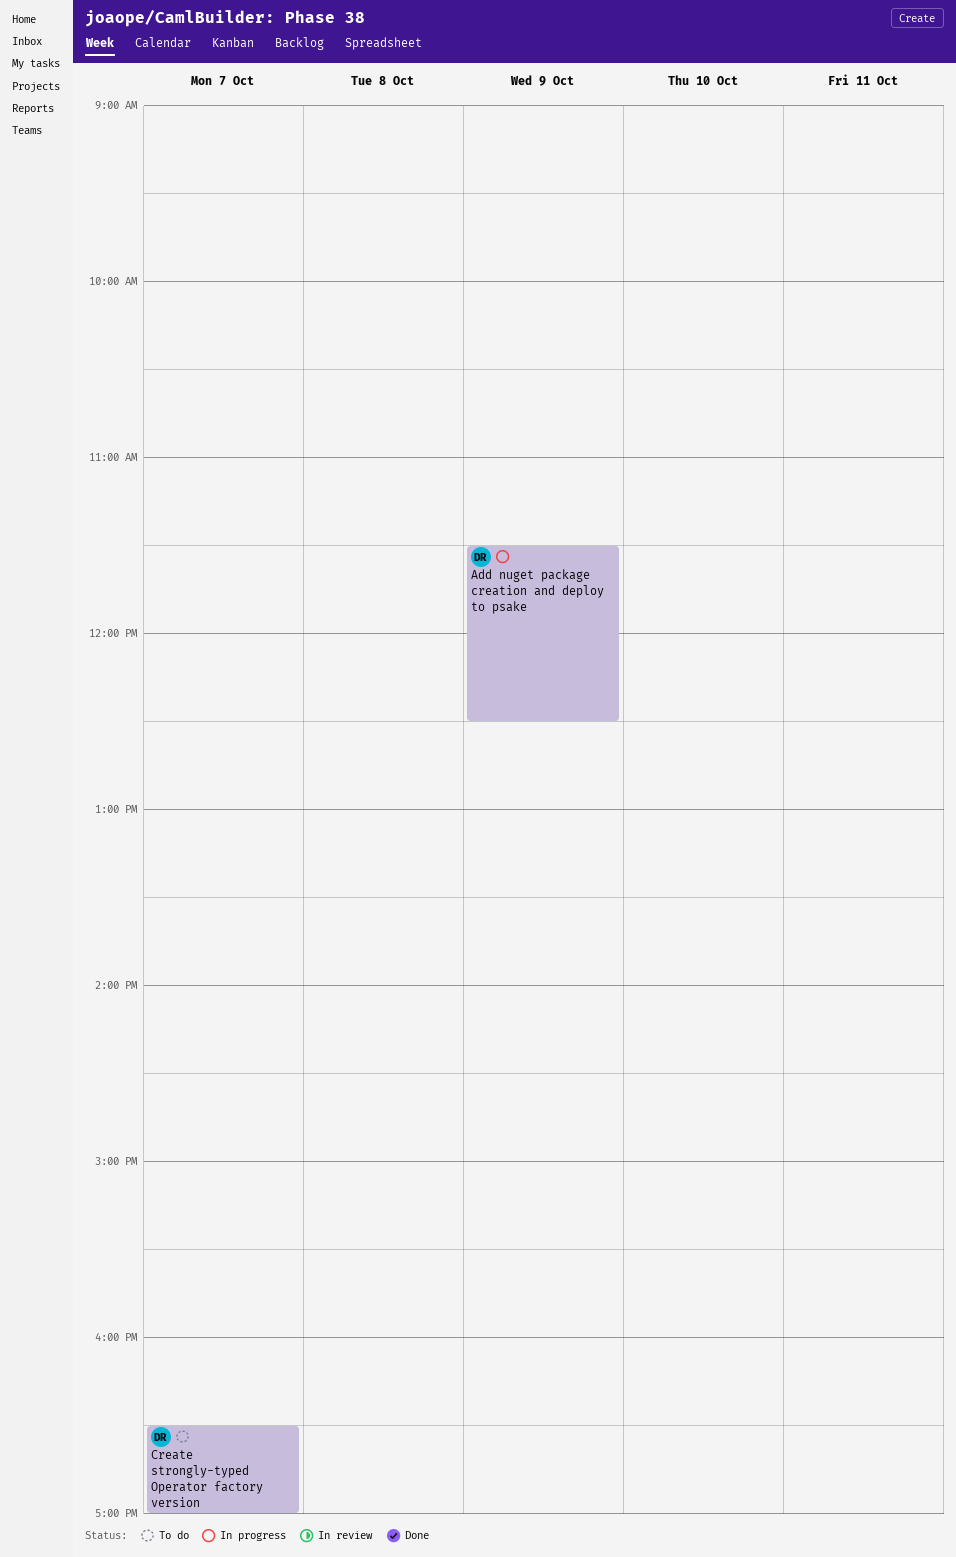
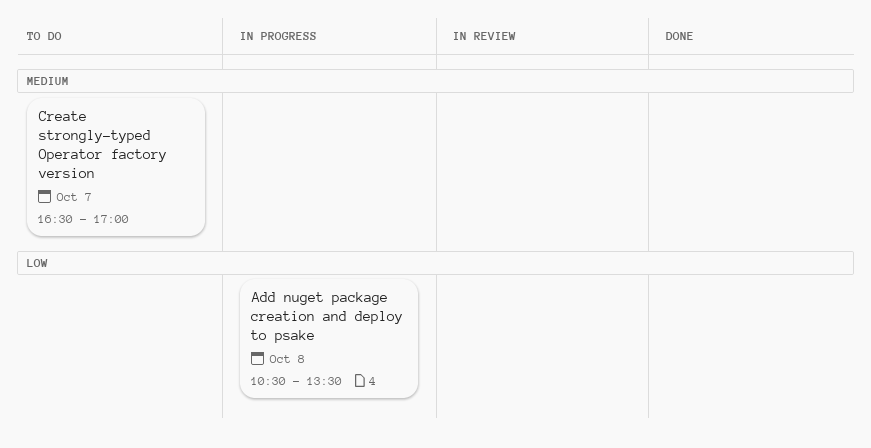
Add nuget package creation and deploy to psake, day: Oct 9 -> Oct 8
Add nuget package creation and deploy to psake, begins: 11:30 -> 10:30
Add nuget package creation and deploy to psake, ends: 12:30 -> 13:30

